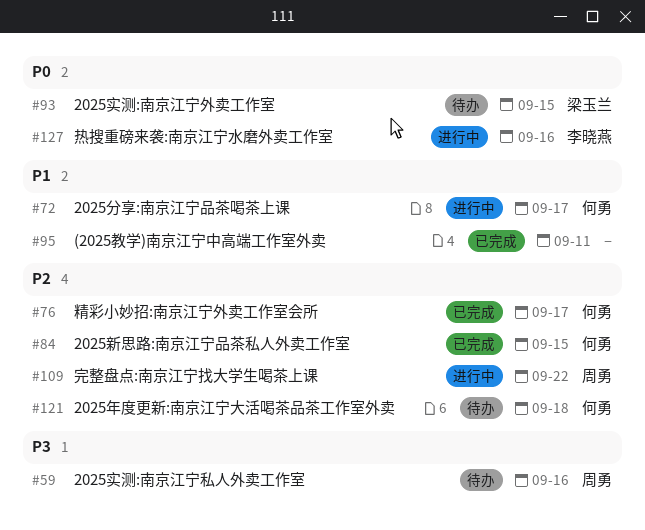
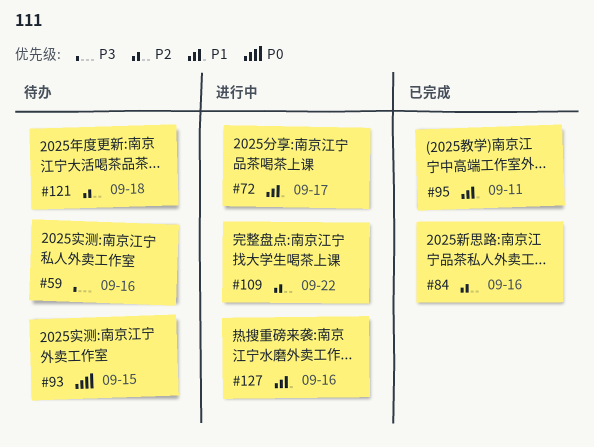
#76: present -> none
#84, due: Sep 15 -> Sep 16
#127, priority: P0 -> P1

